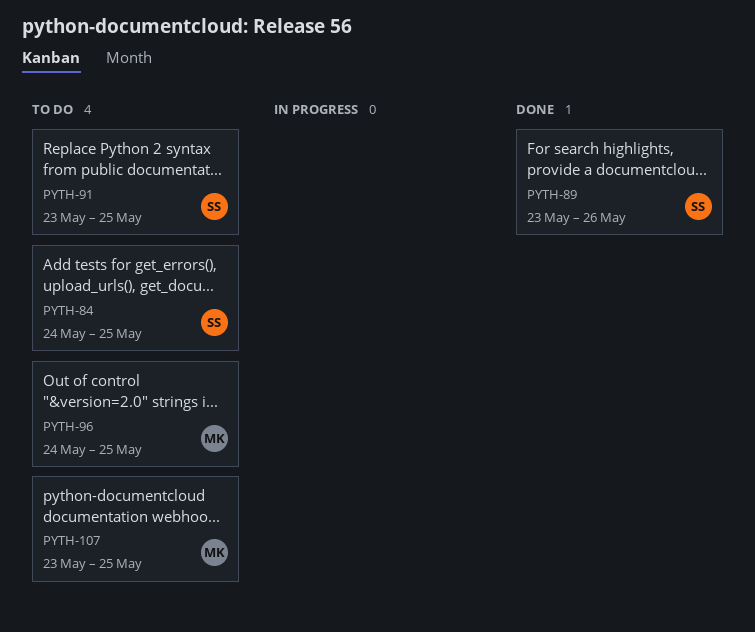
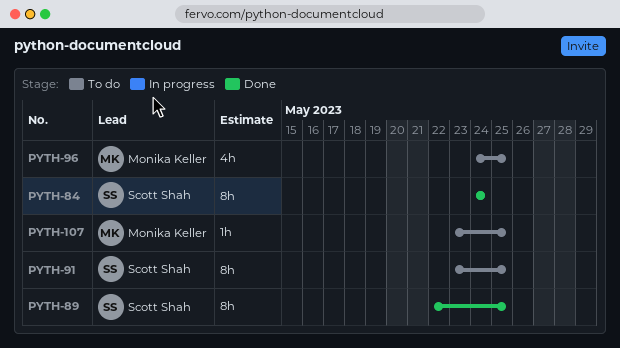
PYTH-84, status: To do -> Done
PYTH-84, due: May 25 -> May 24
PYTH-89, start: May 23 -> May 22
PYTH-89, due: May 26 -> May 25

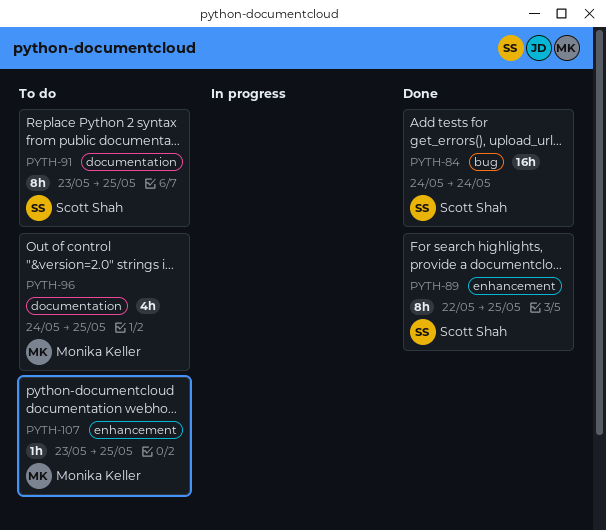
PYTH-84, estimate: 8h -> 16h

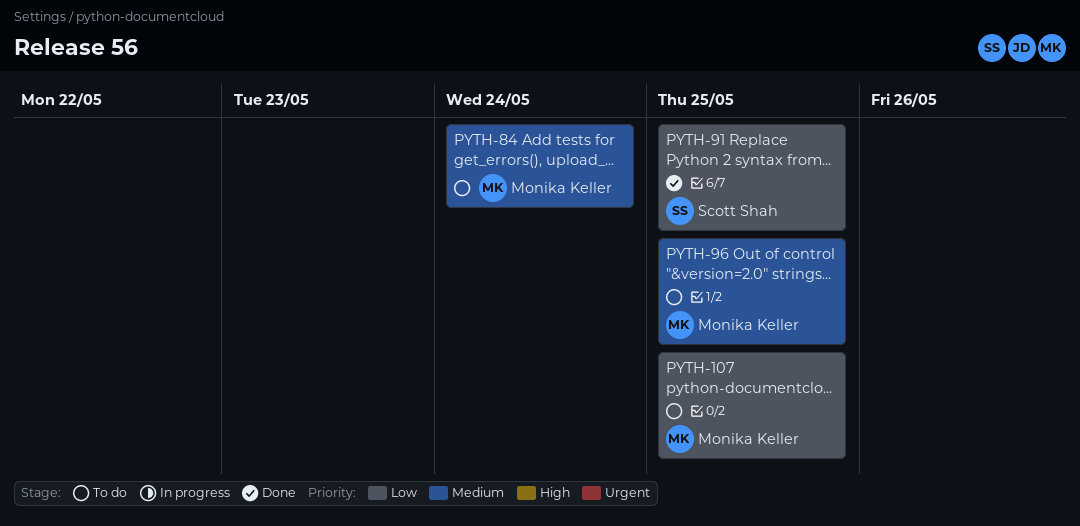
PYTH-84, status: Done -> To do
PYTH-84, owner: Scott Shah -> Monika Keller
PYTH-89: present -> none
PYTH-91, status: To do -> Done

